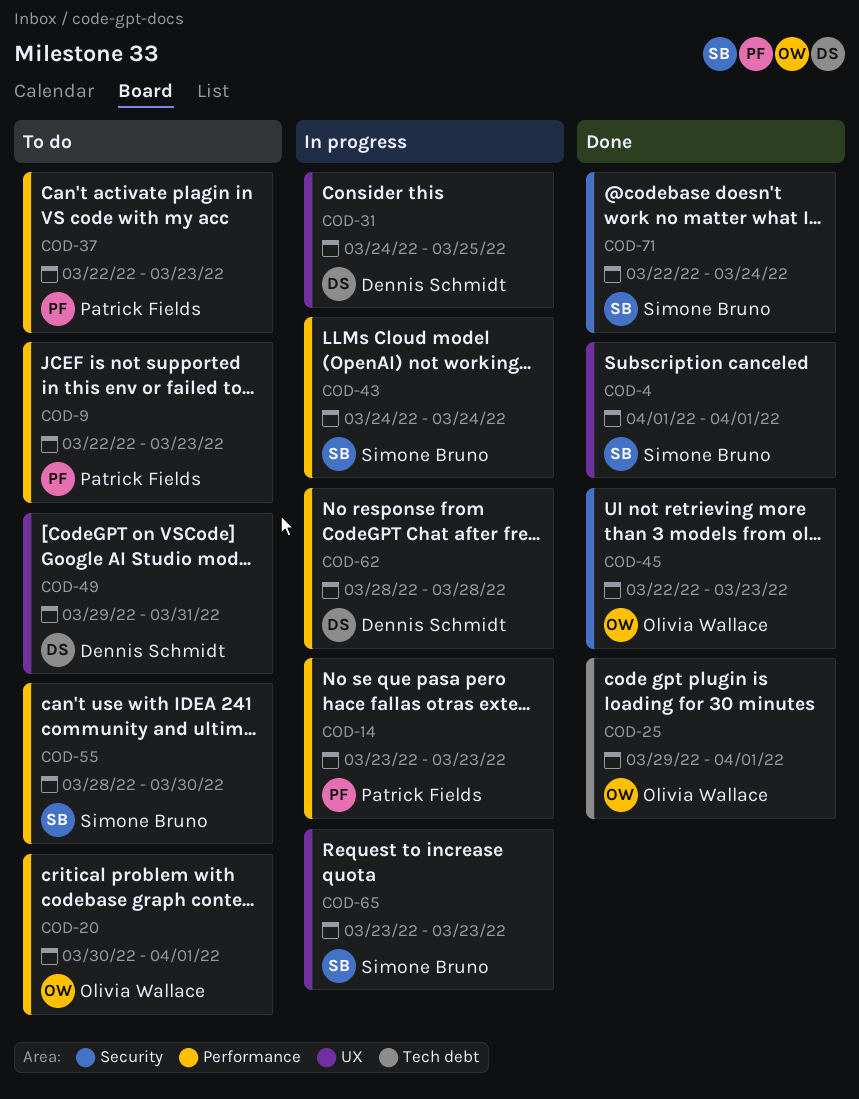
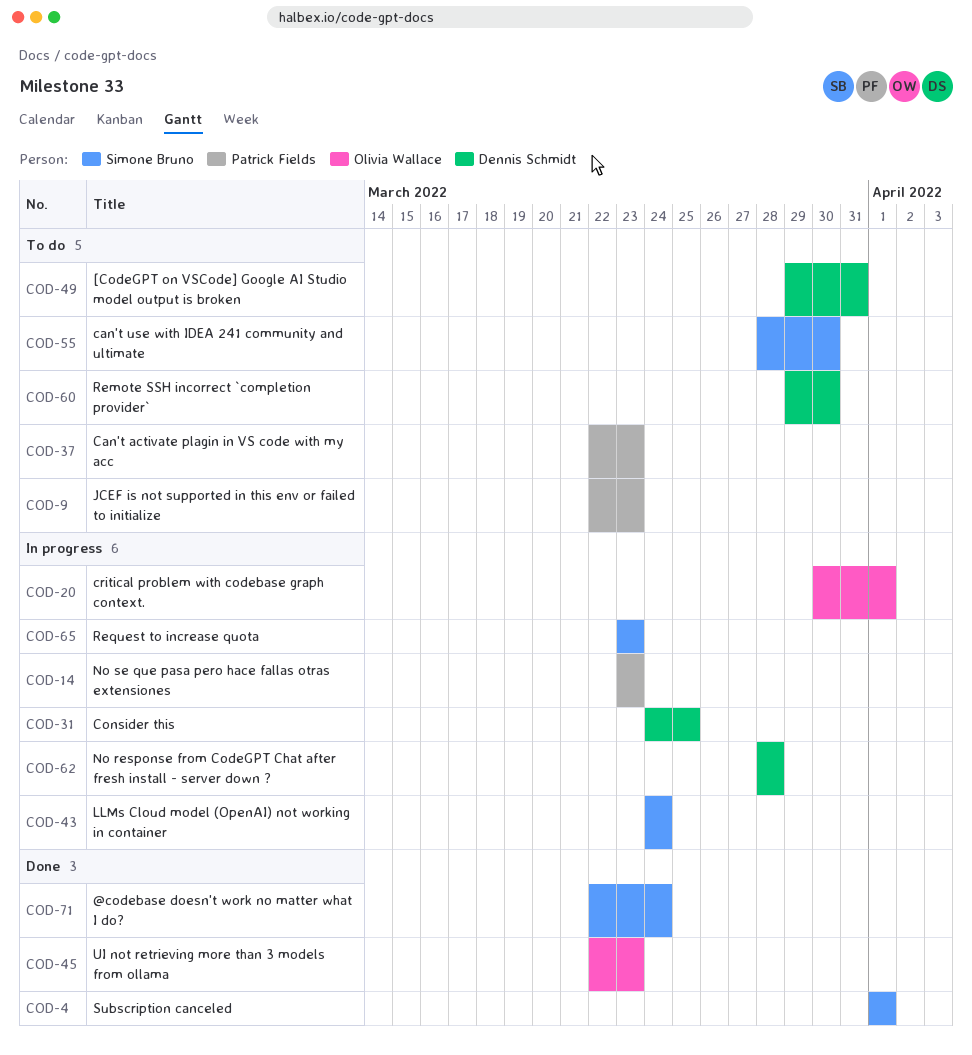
COD-20, status: To do -> In progress
COD-25: present -> none
COD-60: none -> present

